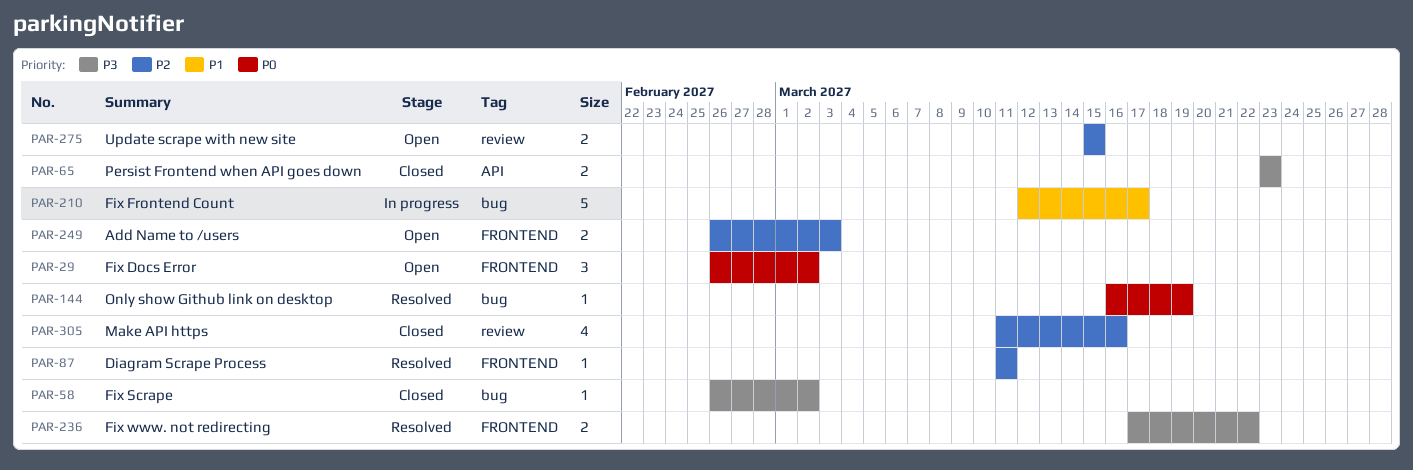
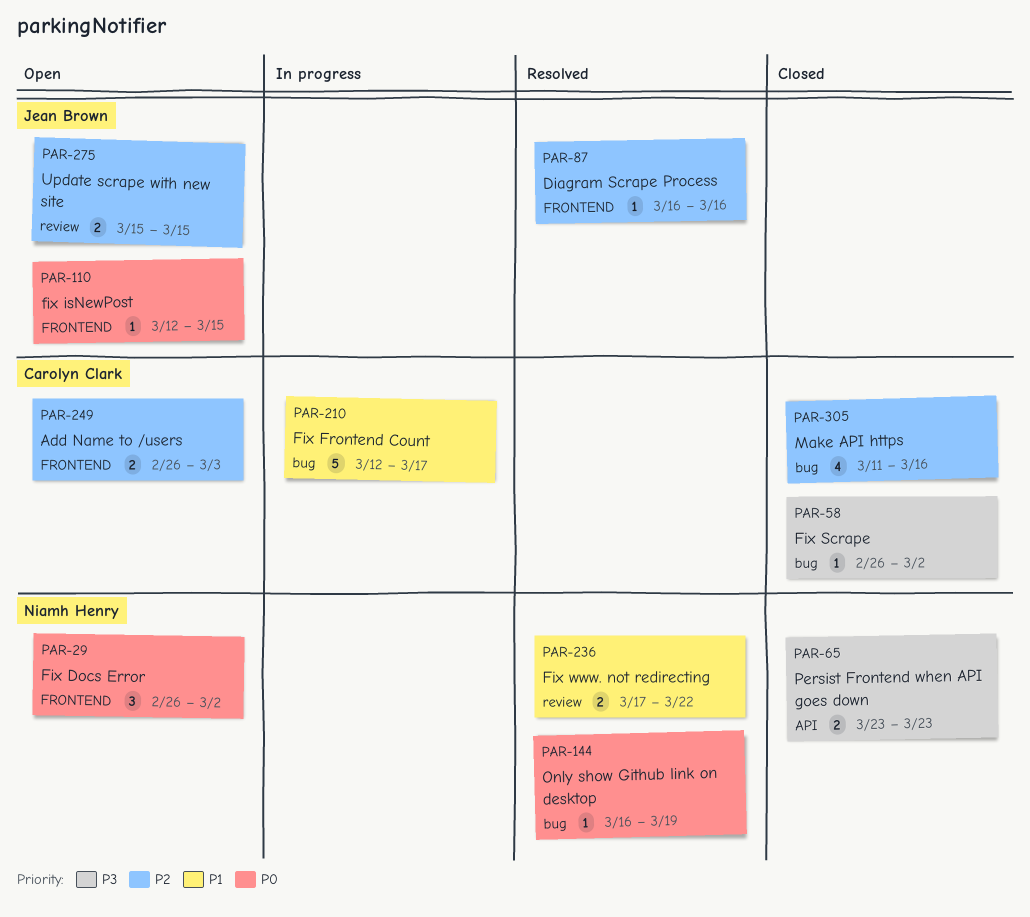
PAR-87, start: Mar 11 -> Mar 16
PAR-87, due: Mar 11 -> Mar 16
PAR-110: none -> present
PAR-236, priority: P3 -> P1
PAR-236, label: FRONTEND -> review
PAR-305, label: review -> bug

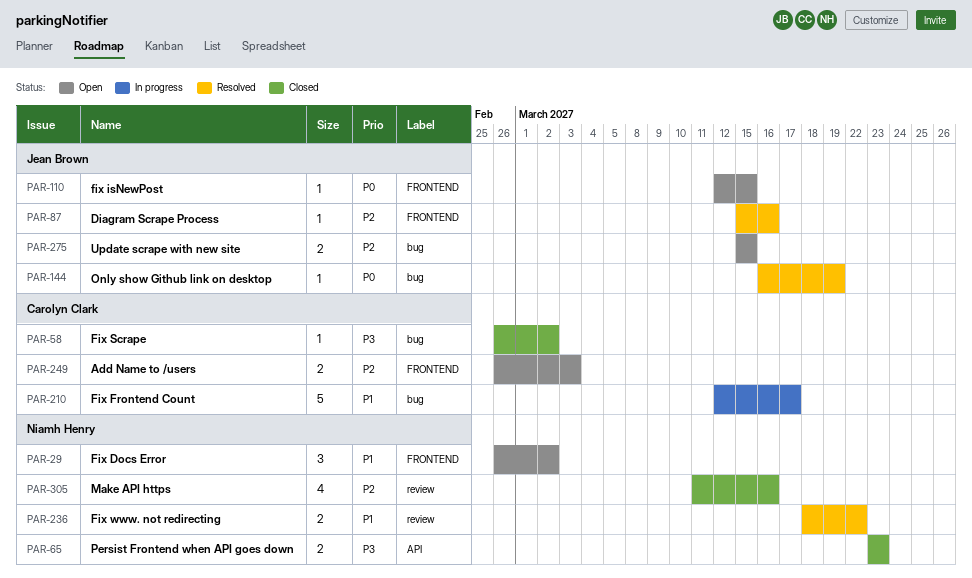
PAR-29, priority: P0 -> P1
PAR-87, start: Mar 16 -> Mar 15
PAR-144, owner: Niamh Henry -> Jean Brown
PAR-236, start: Mar 17 -> Mar 18
PAR-275, label: review -> bug
PAR-305, owner: Carolyn Clark -> Niamh Henry
PAR-305, label: bug -> review

